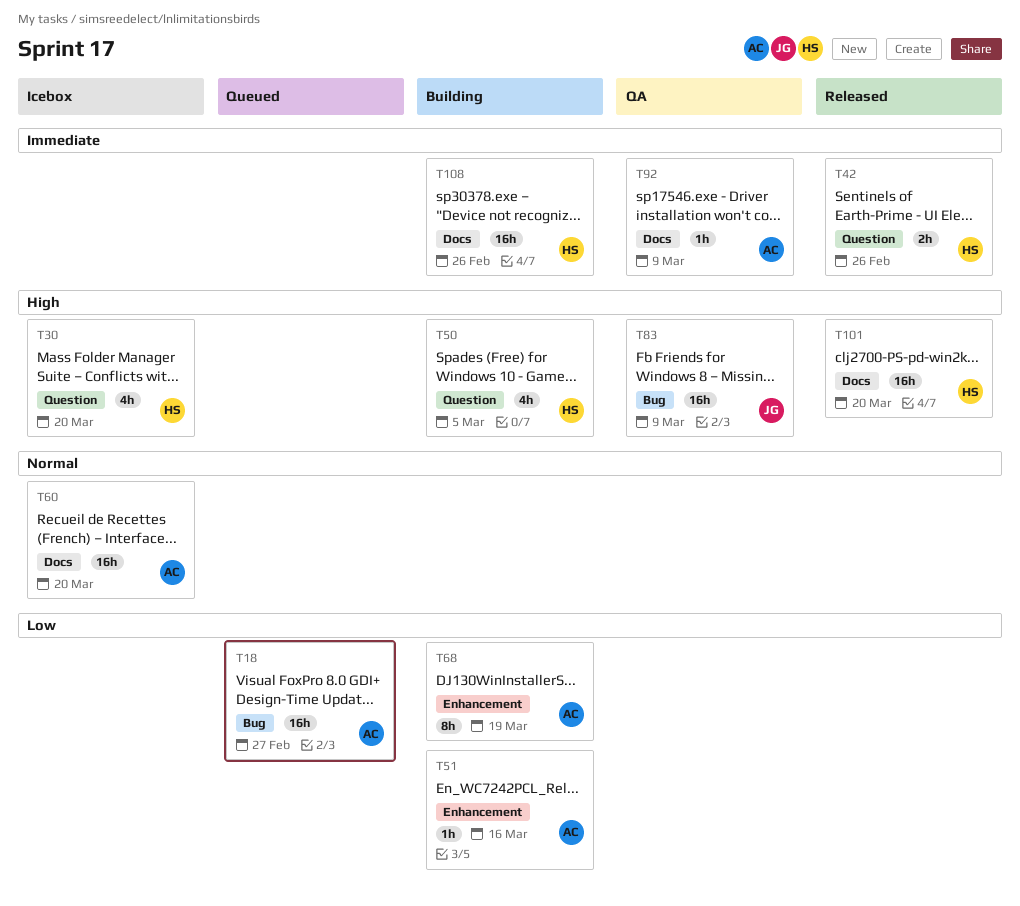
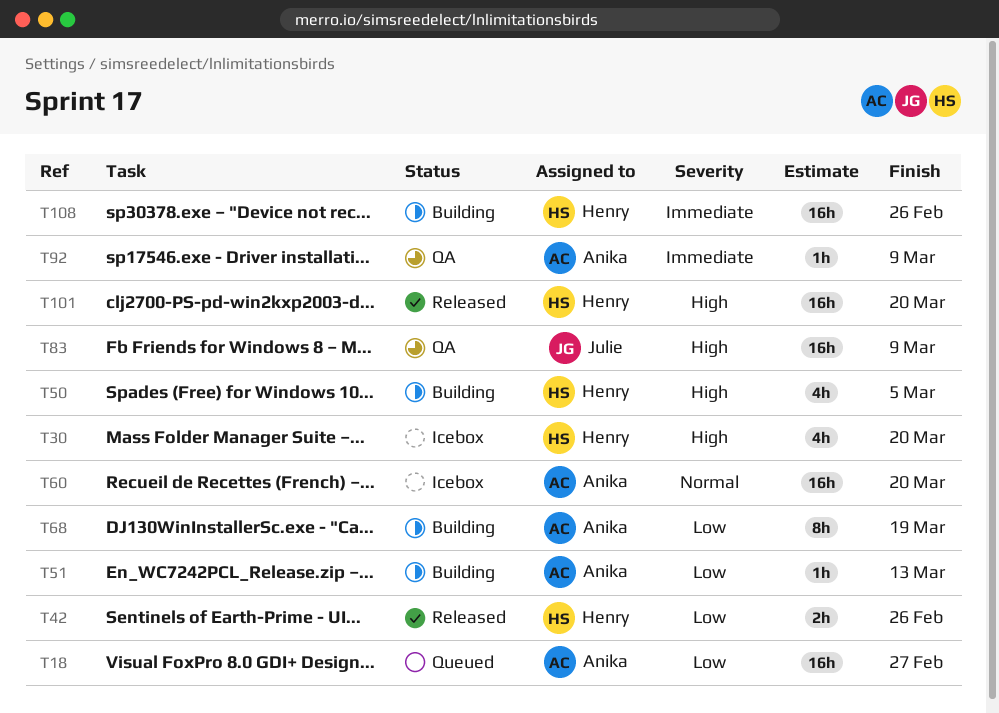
T42, priority: Immediate -> Low
T51, due: Mar 16 -> Mar 13

